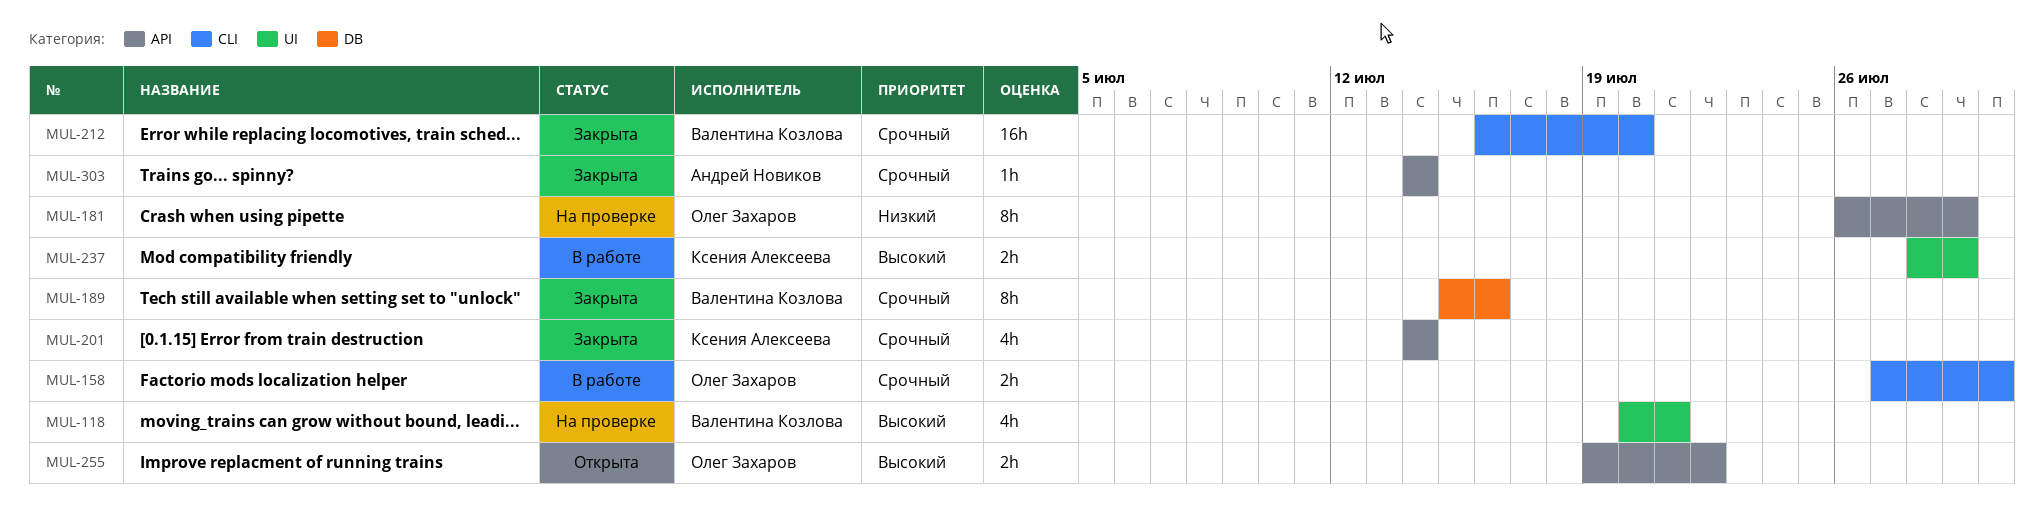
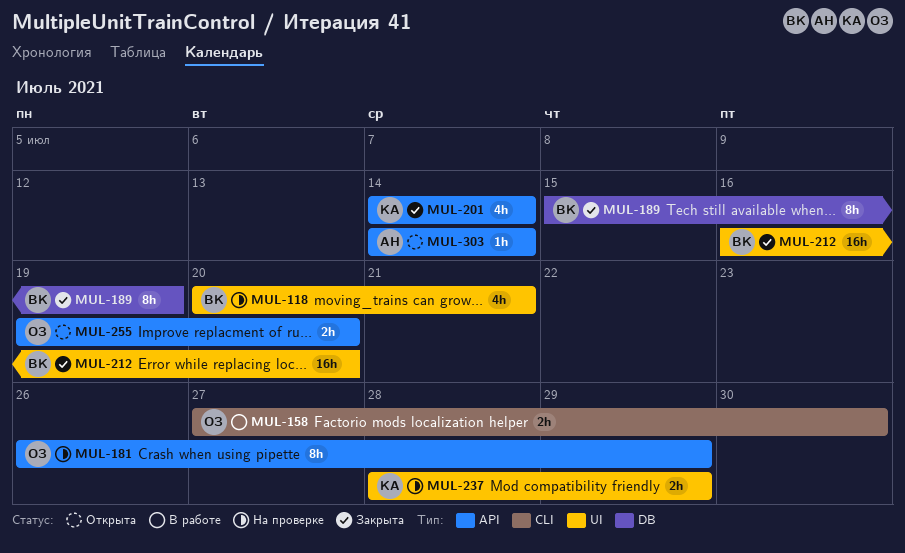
MUL-189, due: Jul 16 -> Jul 19
MUL-212, label: CLI -> UI
MUL-237, status: В работе -> На проверке
MUL-255, due: Jul 22 -> Jul 20
MUL-303, status: Закрыта -> Открыта

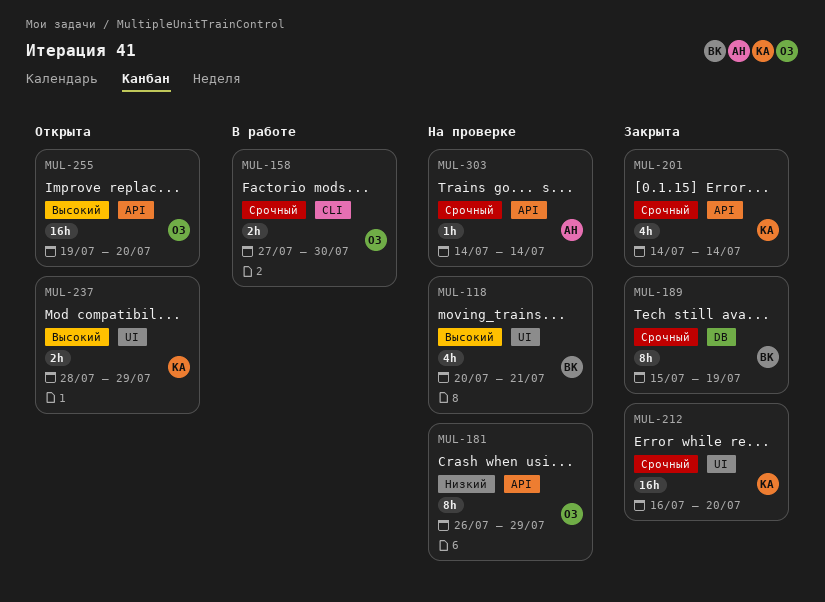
MUL-212, owner: ВК -> КА
MUL-237, status: На проверке -> Открыта
MUL-255, estimate: 2h -> 16h
MUL-303, status: Открыта -> На проверке

